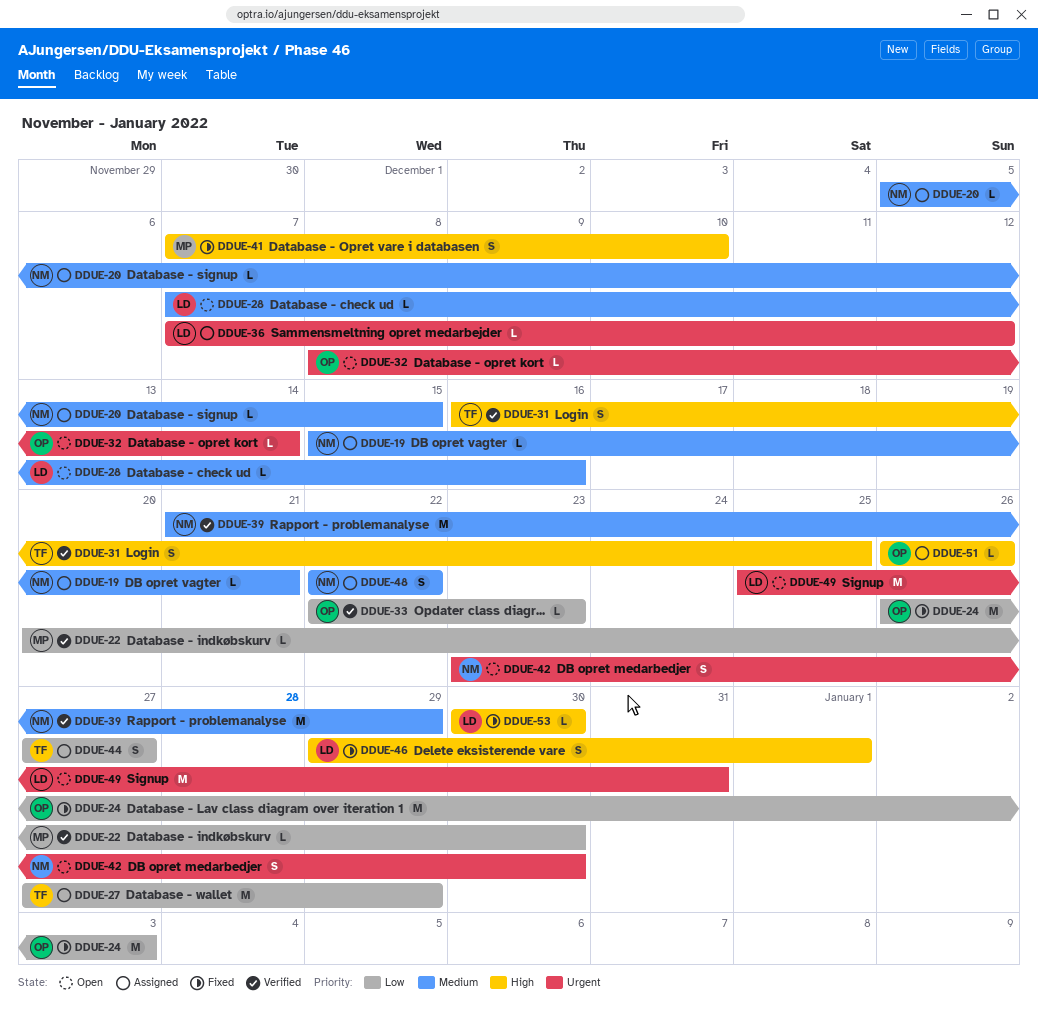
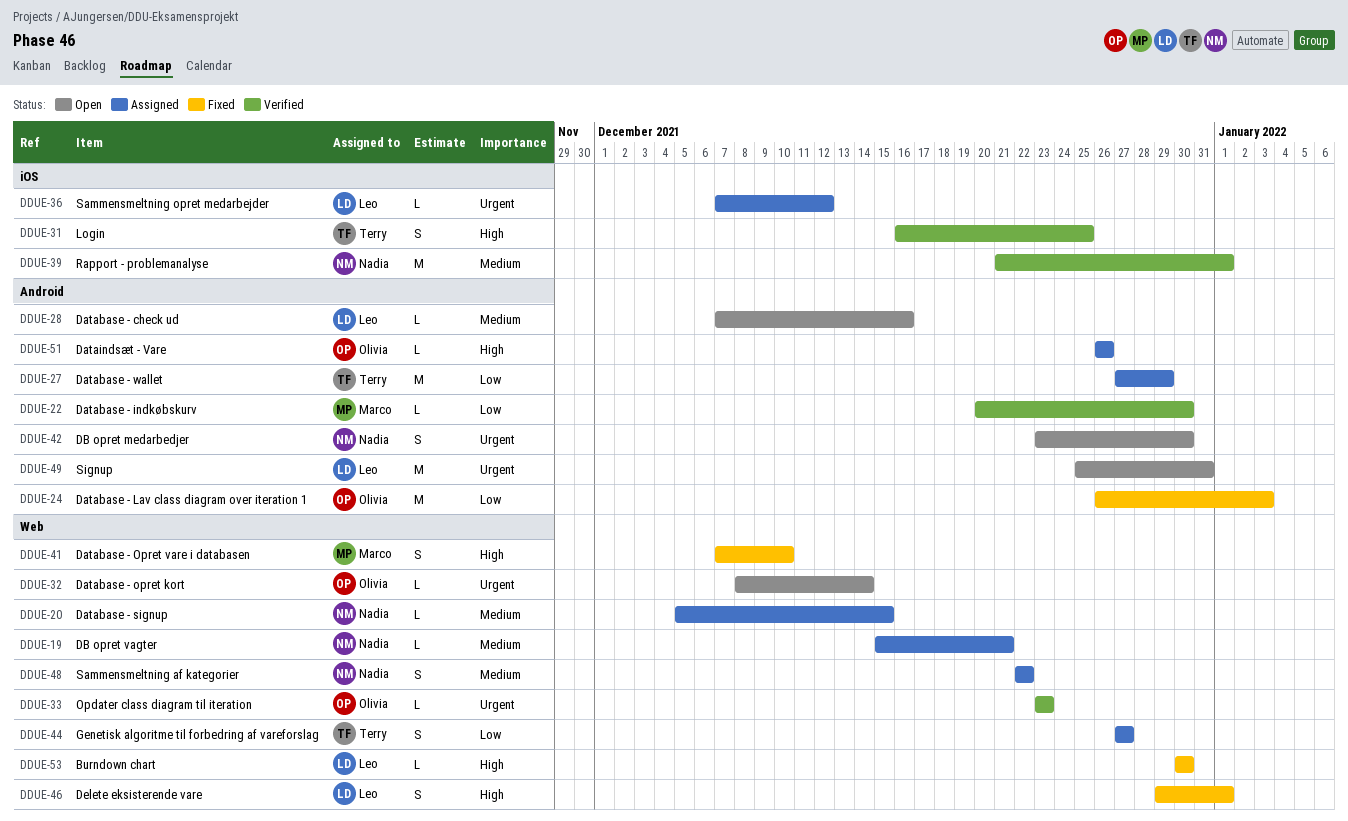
DDUE-33, priority: Low -> Urgent
DDUE-33, start: Dec 22 -> Dec 23
DDUE-39, due: Dec 29 -> Jan 1

